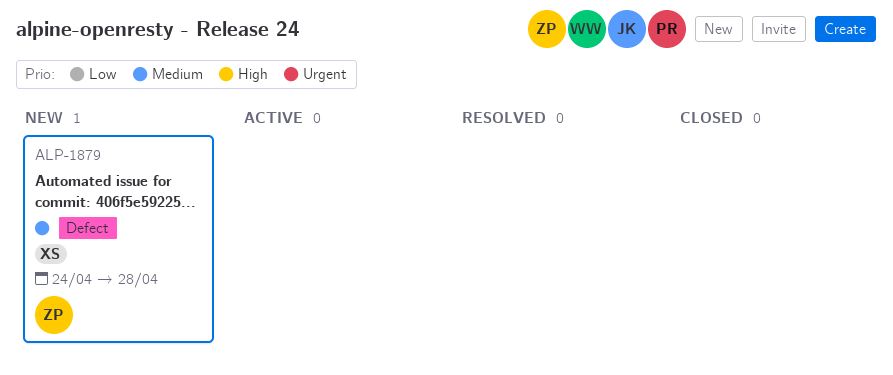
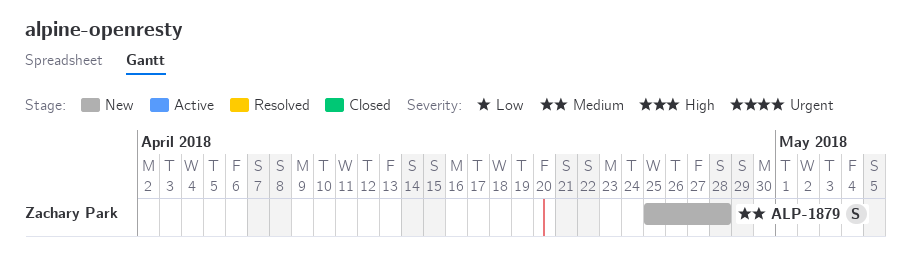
ALP-1879, estimate: XS -> S
ALP-1879, start: Apr 24 -> Apr 25

